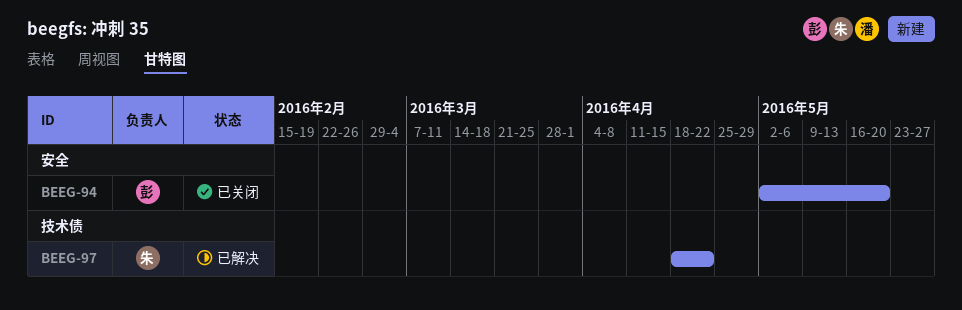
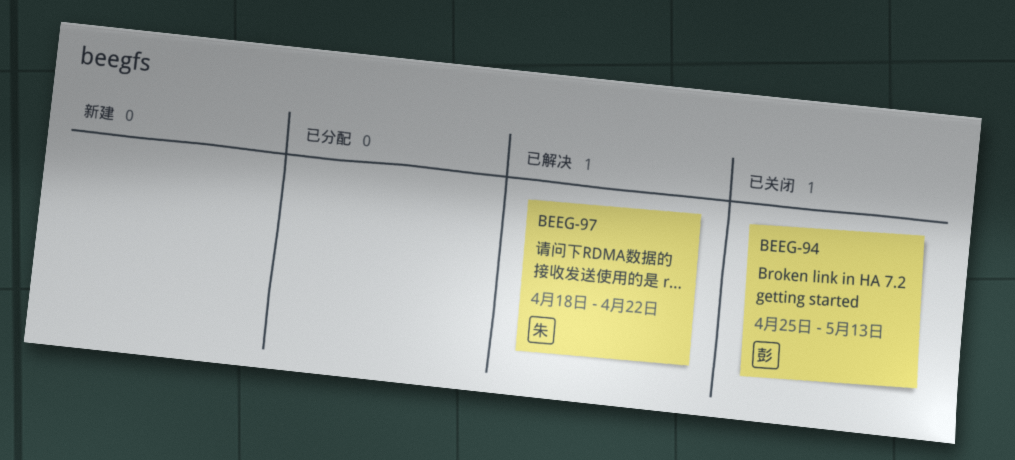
BEEG-94, start: May 2 -> Apr 25
BEEG-94, due: May 20 -> May 13

